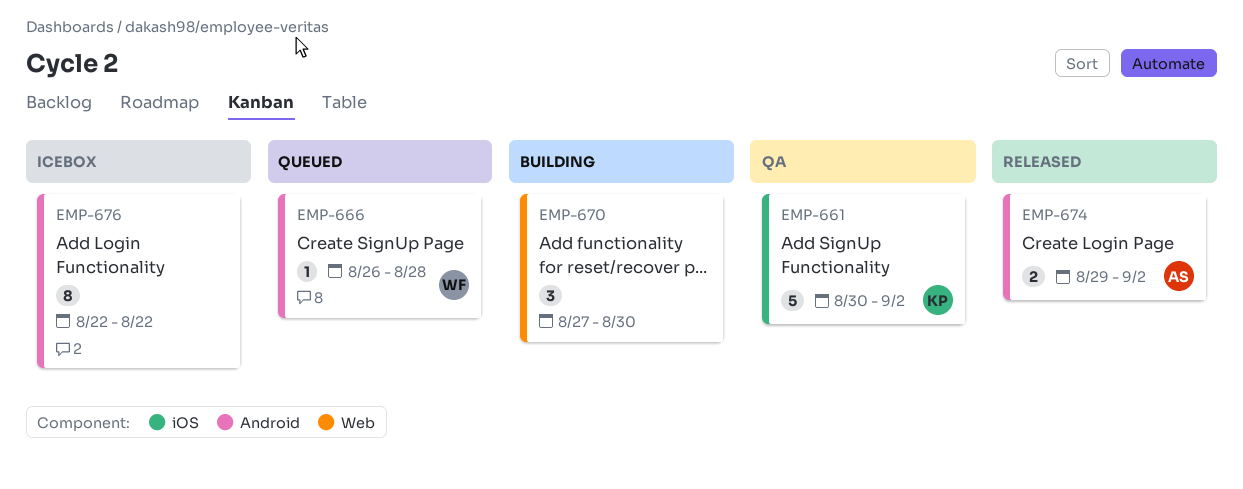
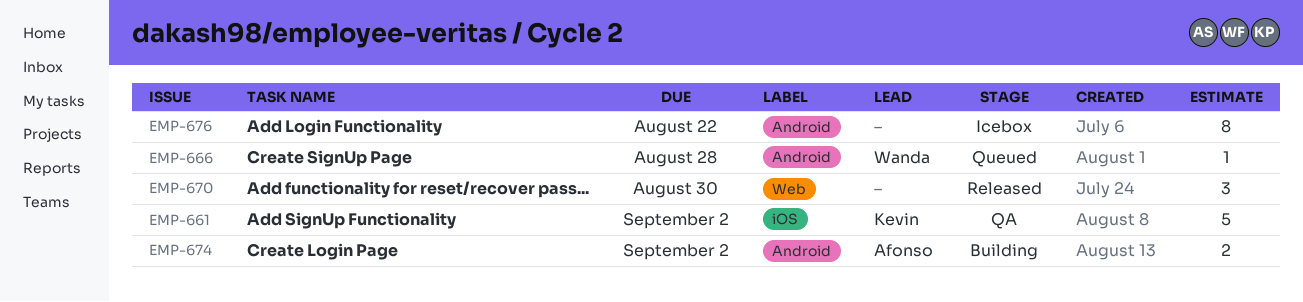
EMP-670, status: Building -> Released
EMP-674, status: Released -> Building

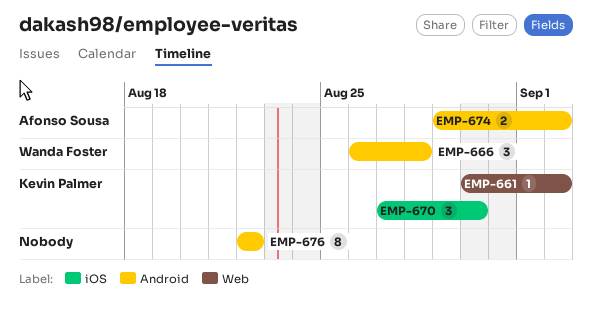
EMP-661, label: iOS -> Web
EMP-661, estimate: 5 -> 1
EMP-666, estimate: 1 -> 3
EMP-670, owner: none -> Kevin Palmer
EMP-670, label: Web -> iOS

